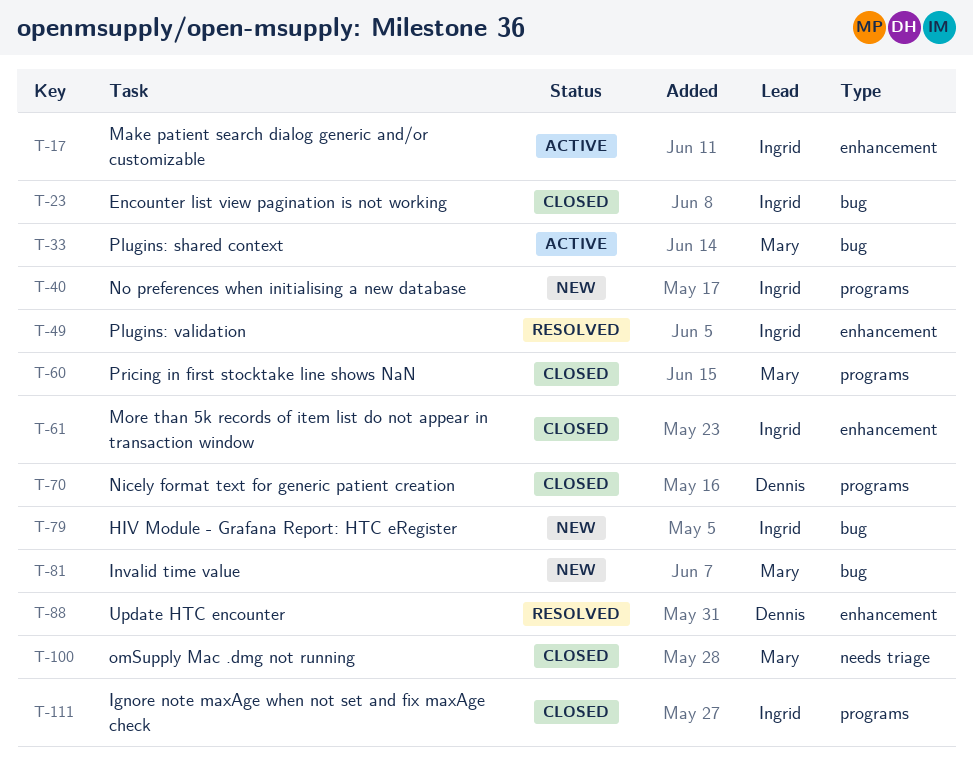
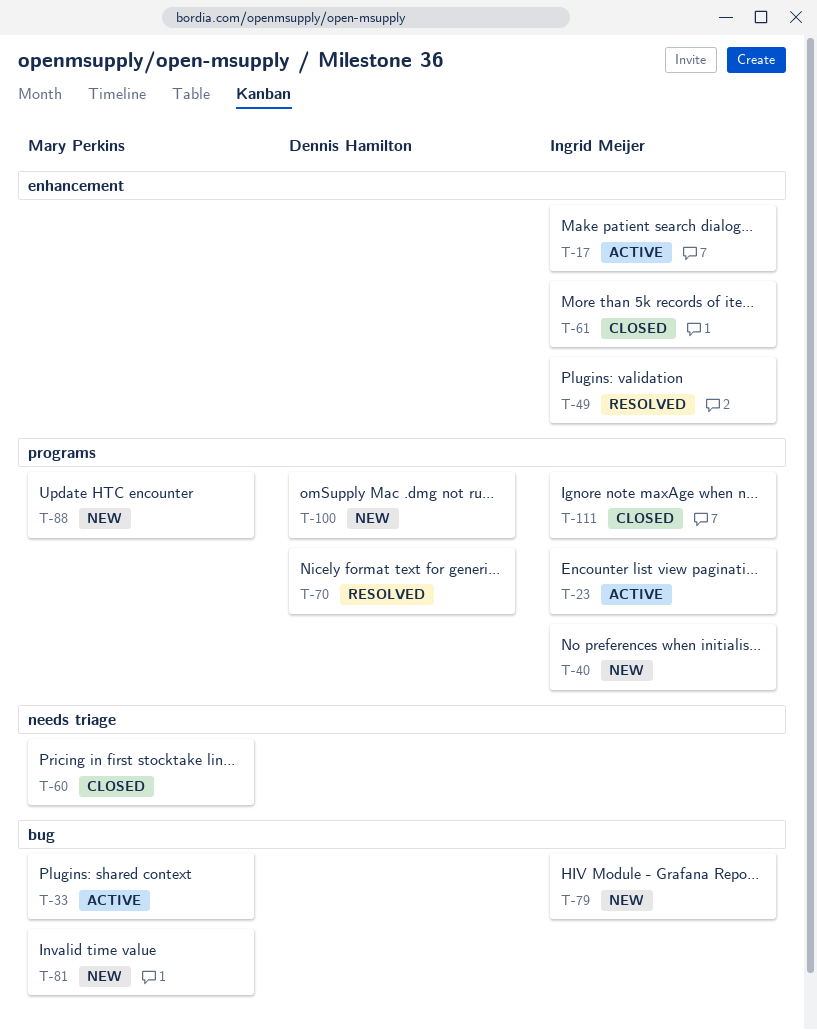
T-23, status: Closed -> Active
T-23, label: bug -> programs
T-60, label: programs -> needs triage
T-70, status: Closed -> Resolved
T-88, status: Resolved -> New
T-88, owner: Dennis Hamilton -> Mary Perkins
T-88, label: enhancement -> programs
T-100, status: Closed -> New
T-100, owner: Mary Perkins -> Dennis Hamilton
T-100, label: needs triage -> programs

